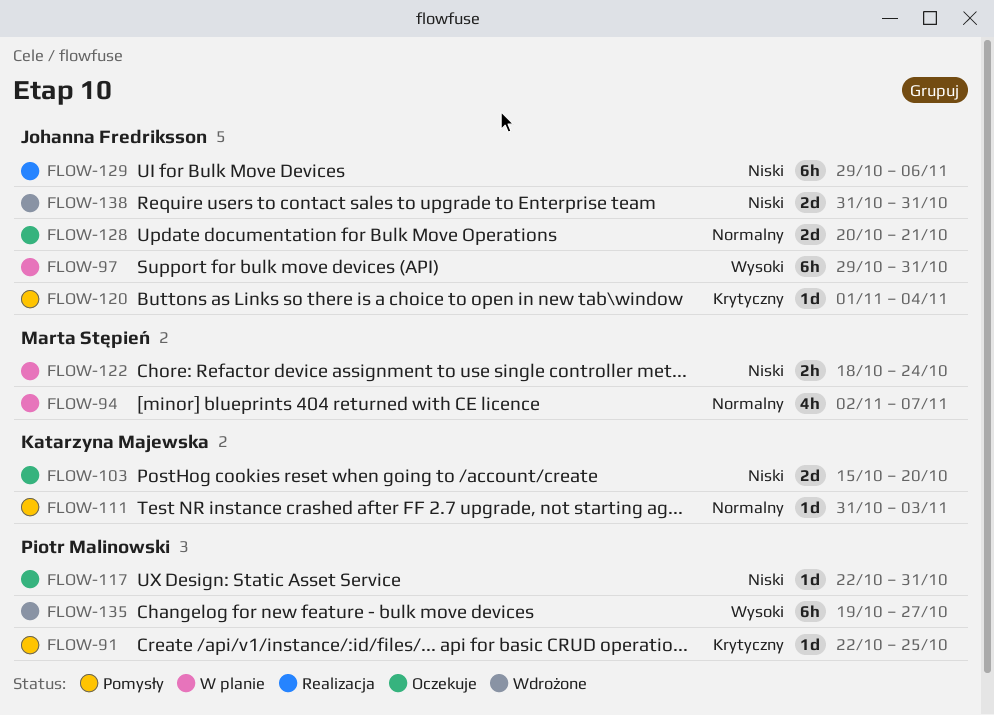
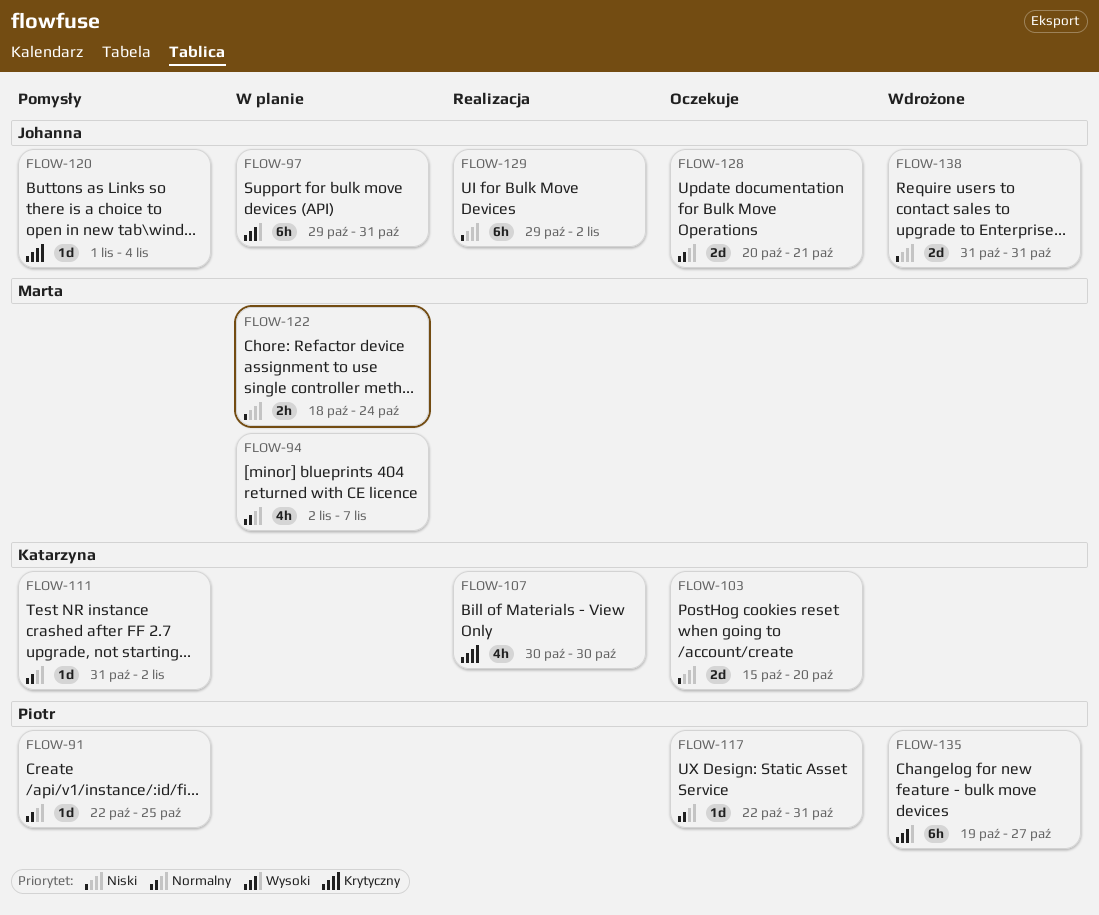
FLOW-91, priority: Krytyczny -> Normalny
FLOW-107: none -> present
FLOW-111, due: Nov 3 -> Nov 2
FLOW-117, priority: Niski -> Normalny
FLOW-129, due: Nov 6 -> Nov 2

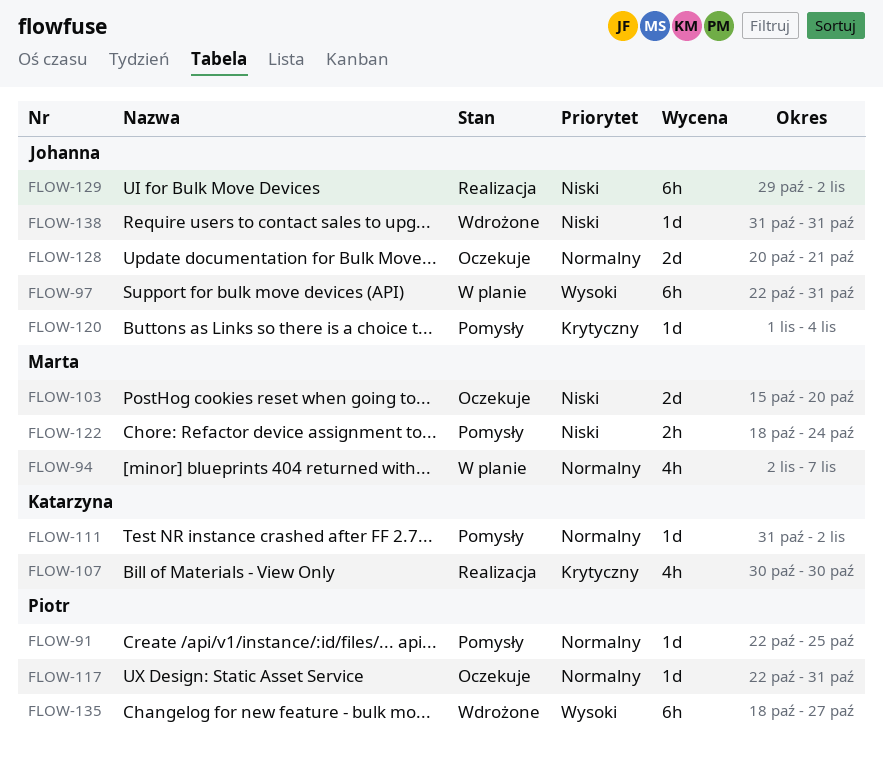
FLOW-97, start: Oct 29 -> Oct 22
FLOW-103, owner: Katarzyna -> Marta
FLOW-122, status: W planie -> Pomysły
FLOW-135, start: Oct 19 -> Oct 18
FLOW-138, estimate: 2d -> 1d

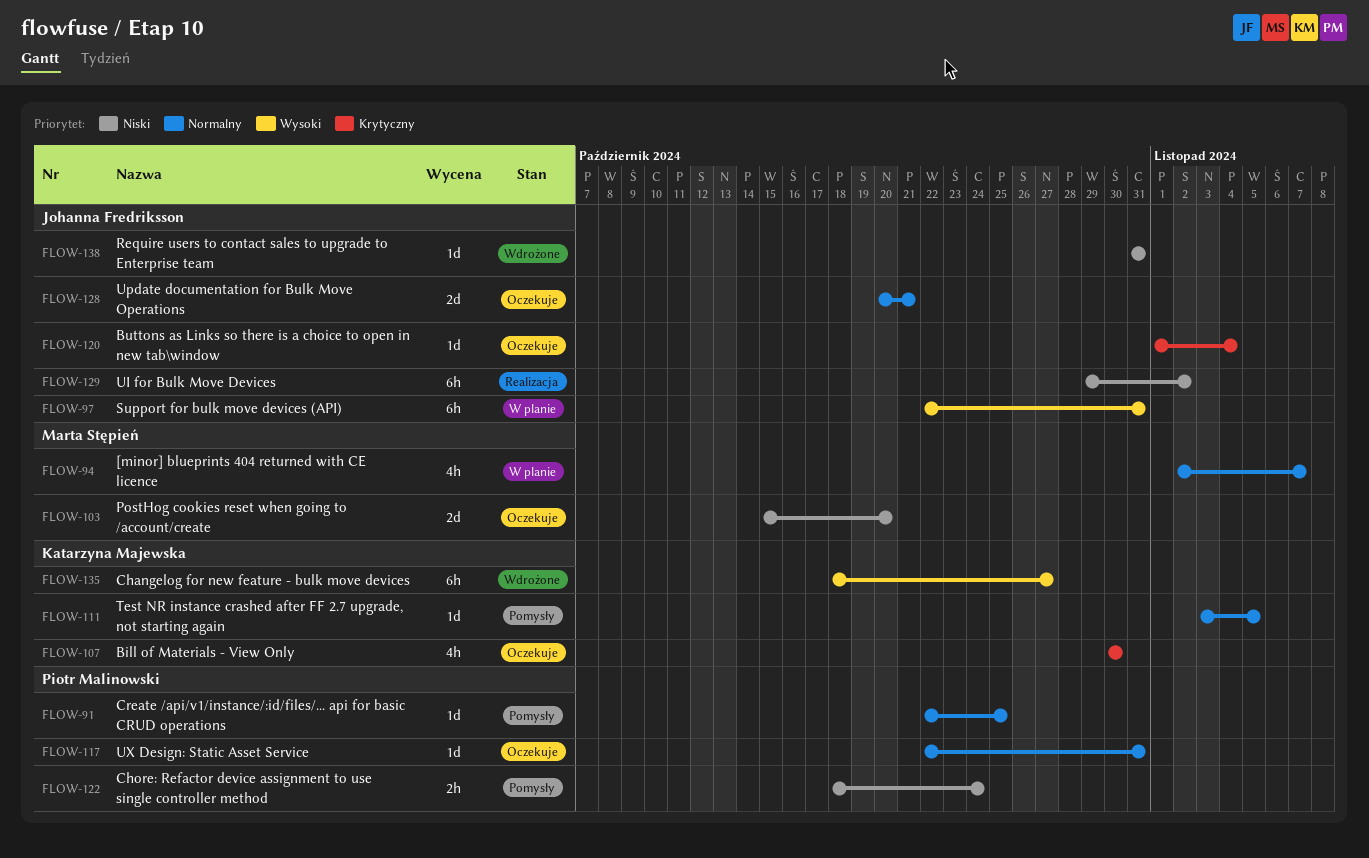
FLOW-107, status: Realizacja -> Oczekuje
FLOW-111, start: Oct 31 -> Nov 3
FLOW-111, due: Nov 2 -> Nov 5
FLOW-120, status: Pomysły -> Oczekuje
FLOW-122, owner: Marta Stępień -> Piotr Malinowski
FLOW-135, owner: Piotr Malinowski -> Katarzyna Majewska

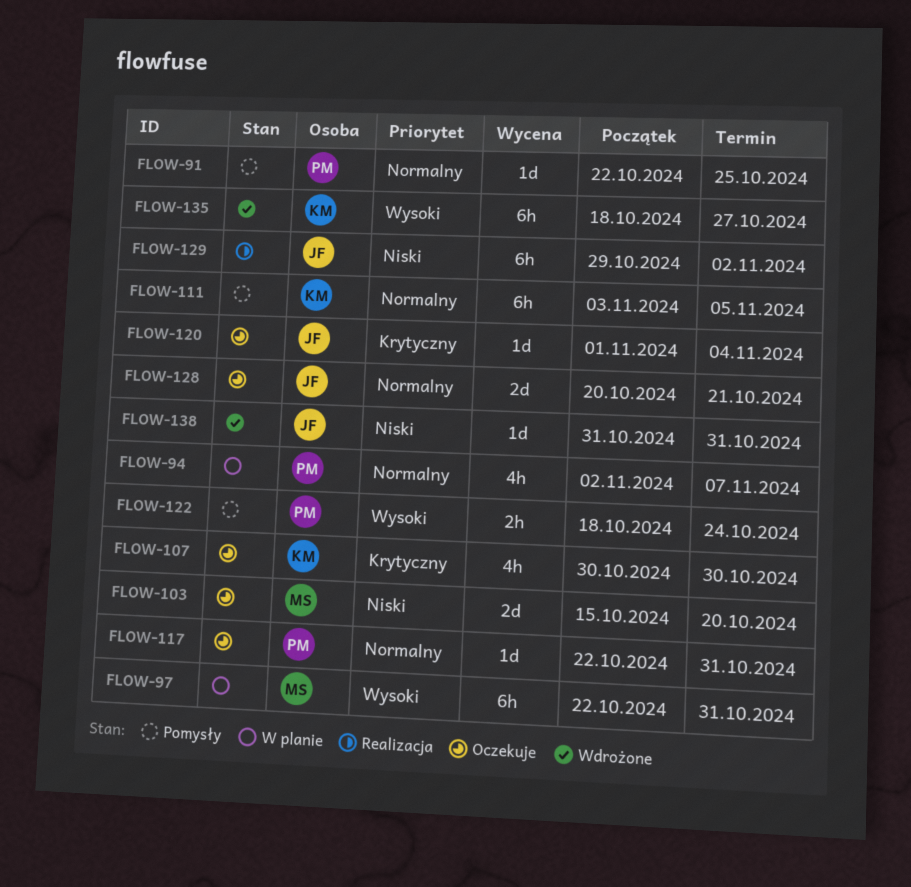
FLOW-94, owner: Marta Stępień -> Piotr Malinowski
FLOW-97, owner: Johanna Fredriksson -> Marta Stępień
FLOW-111, estimate: 1d -> 6h
FLOW-122, priority: Niski -> Wysoki

